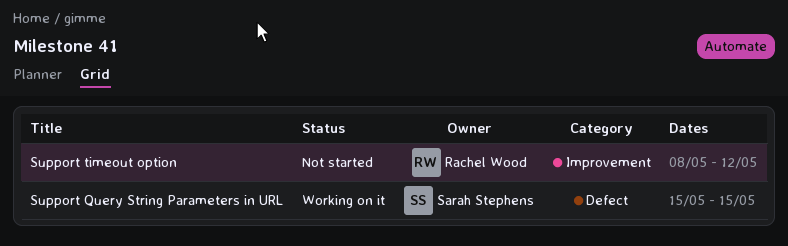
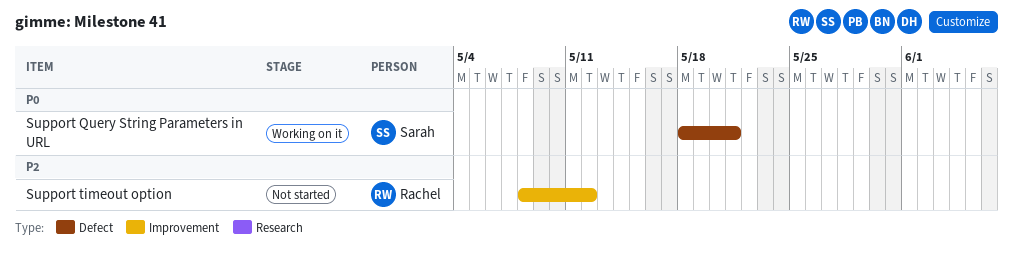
Support Query String Parameters in URL, start: May 15 -> May 18
Support Query String Parameters in URL, due: May 15 -> May 21

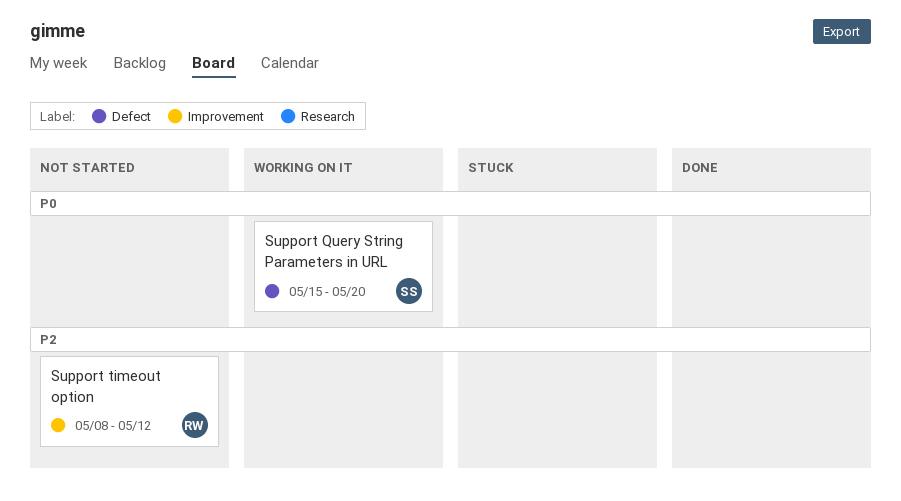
Support Query String Parameters in URL, start: May 18 -> May 15
Support Query String Parameters in URL, due: May 21 -> May 20

